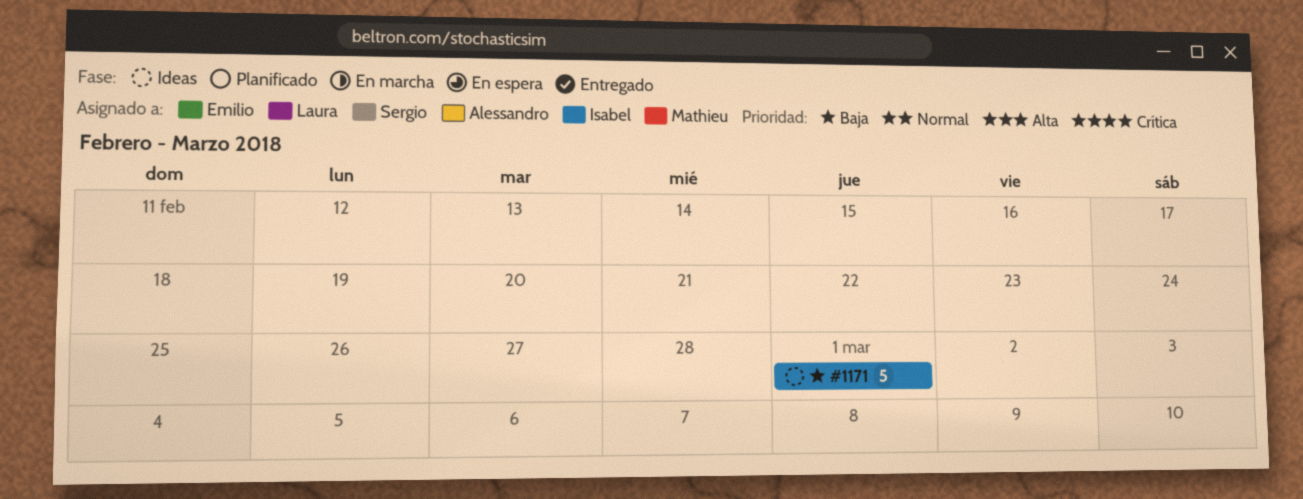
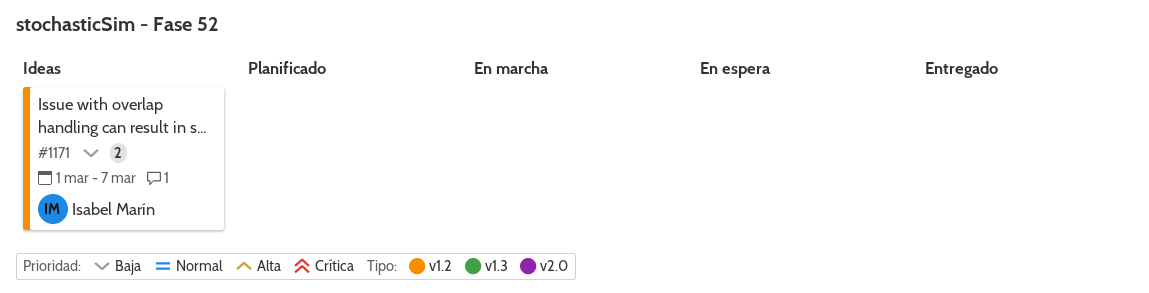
#1171, estimate: 5 -> 2
#1171, due: Mar 1 -> Mar 7

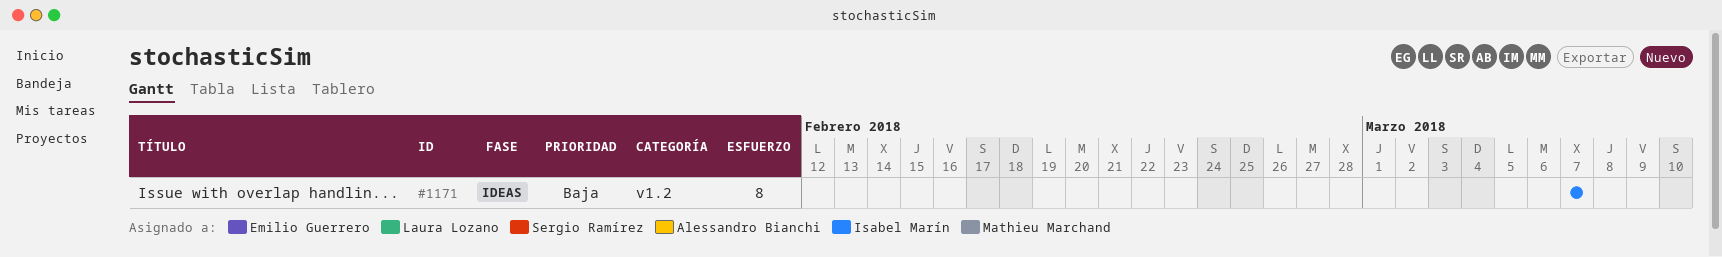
#1171, estimate: 2 -> 8
#1171, start: Mar 1 -> Mar 7

